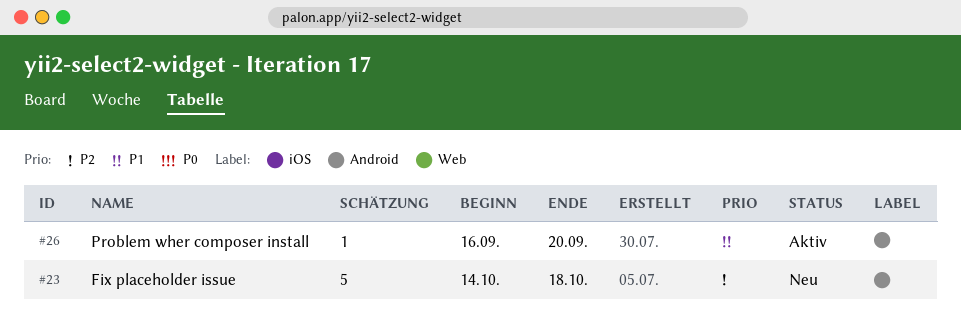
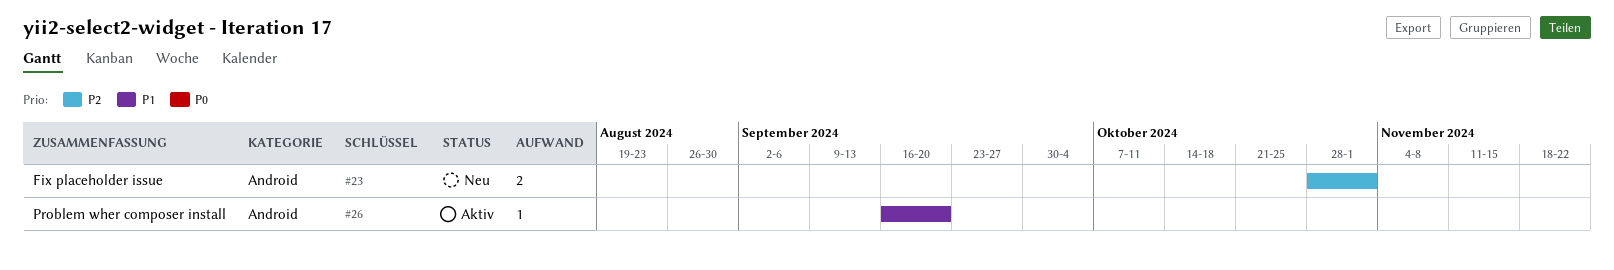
#23, estimate: 5 -> 2
#23, start: Oct 14 -> Oct 28
#23, due: Oct 18 -> Nov 1

